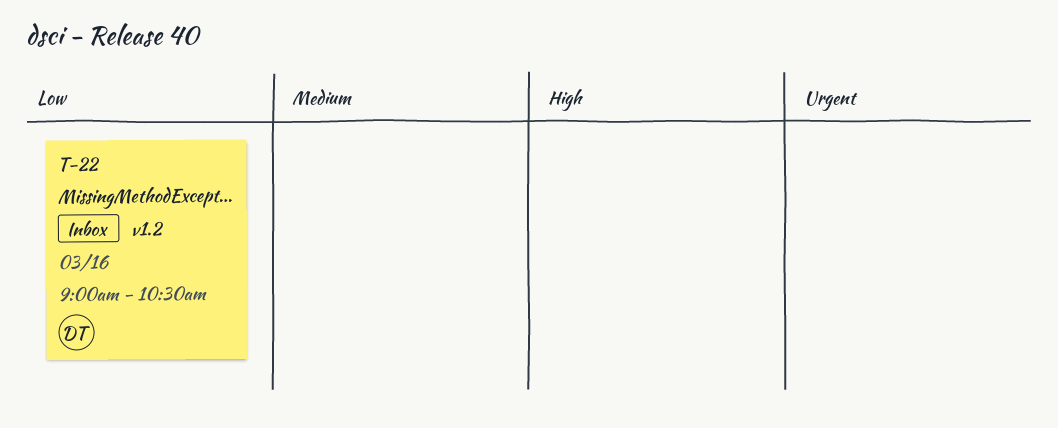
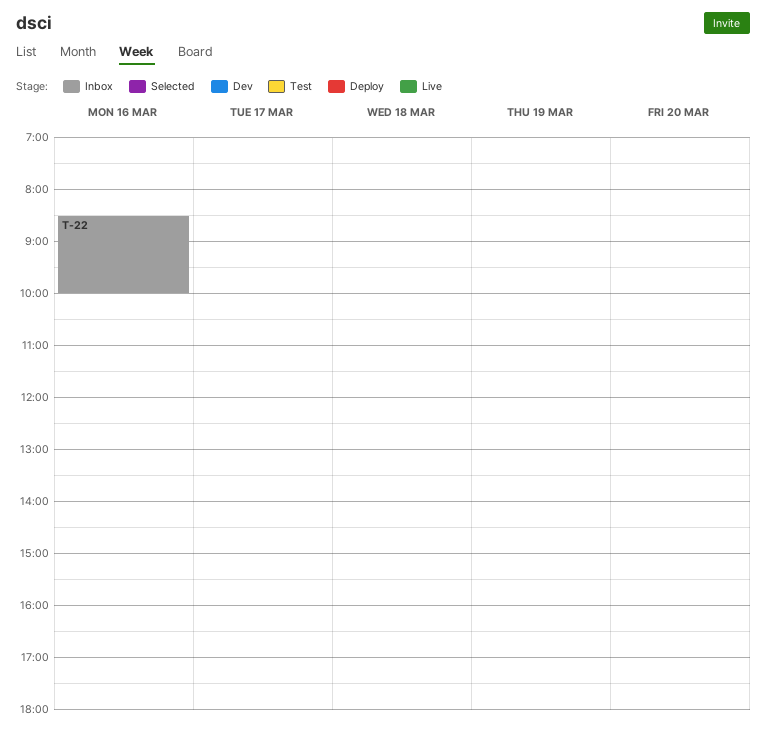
T-22, begins: 09:00 -> 08:30
T-22, ends: 10:30 -> 10:00

